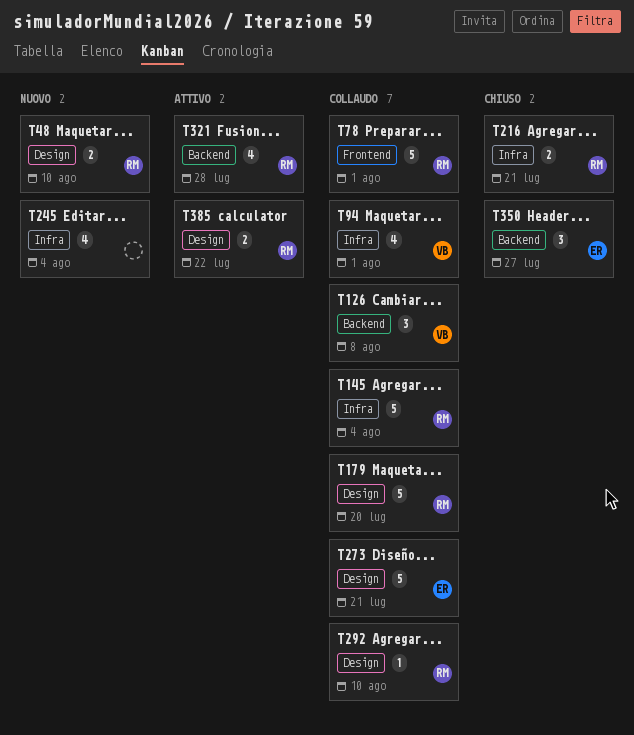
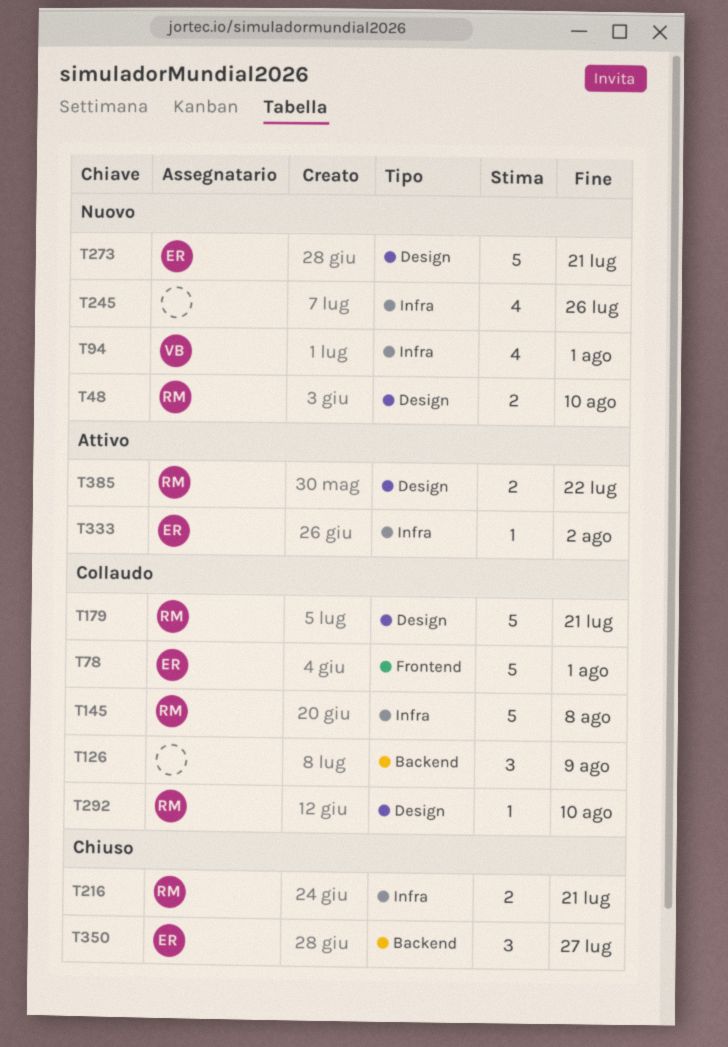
T78, owner: RM -> ER
T94, status: Collaudo -> Nuovo
T126, owner: VB -> none
T126, due: Aug 8 -> Aug 9
T145, due: Aug 4 -> Aug 8
T179, due: Jul 20 -> Jul 21
T245, due: Aug 4 -> Jul 26
T273, status: Collaudo -> Nuovo
T321: present -> none
T333: none -> present

